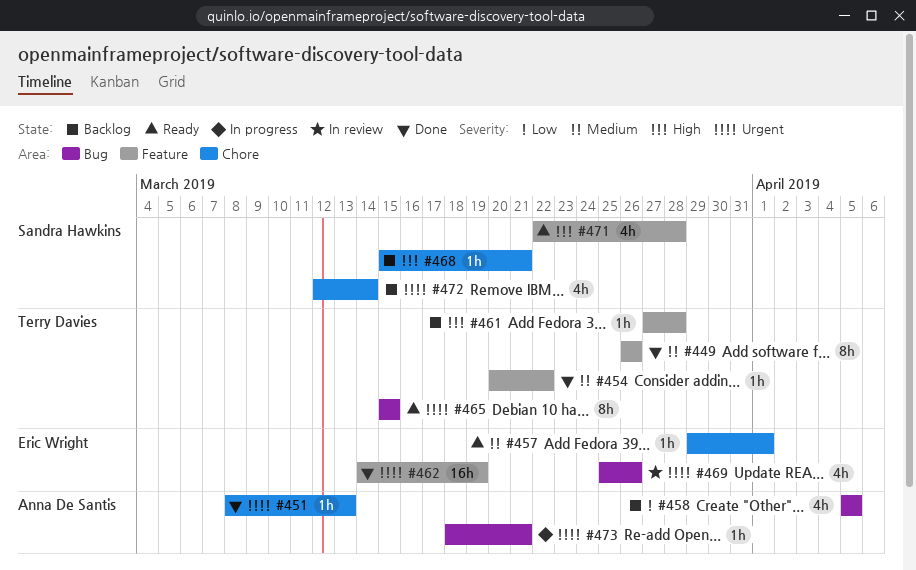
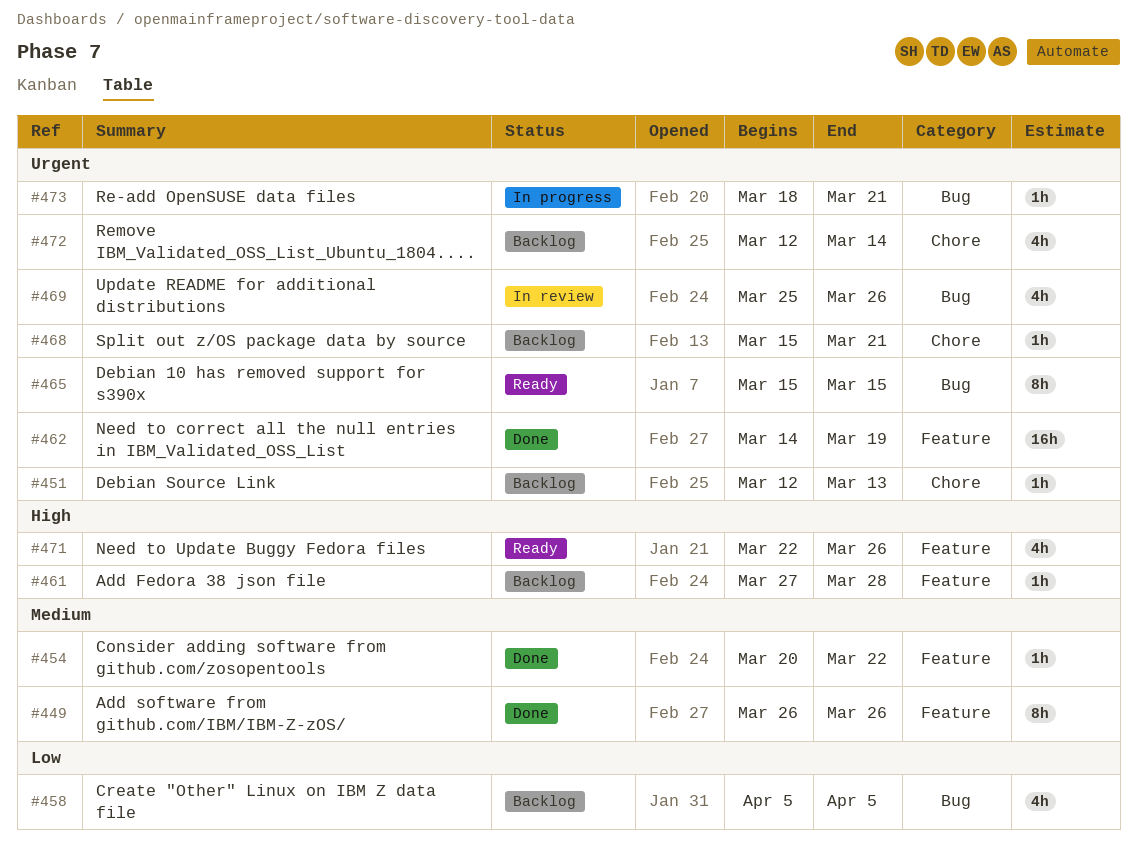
#451, status: Done -> Backlog
#451, start: Mar 8 -> Mar 12
#457: present -> none
#468, priority: High -> Urgent
#471, due: Mar 28 -> Mar 26

